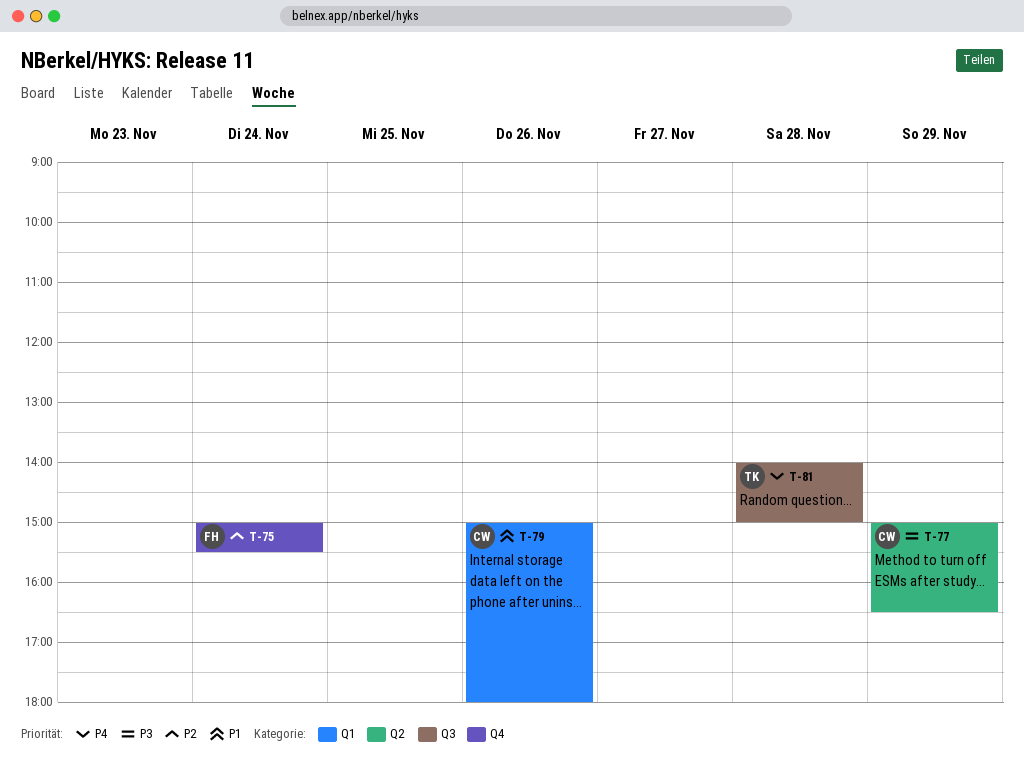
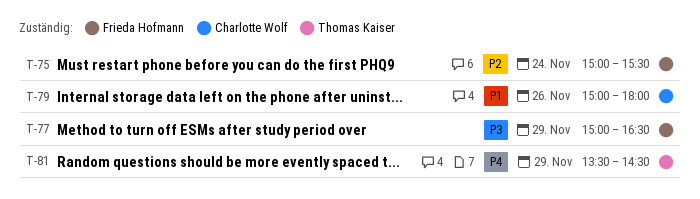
T-77, owner: Charlotte Wolf -> Frieda Hofmann
T-81, day: Nov 28 -> Nov 29
T-81, begins: 14:00 -> 13:30
T-81, ends: 15:00 -> 14:30

